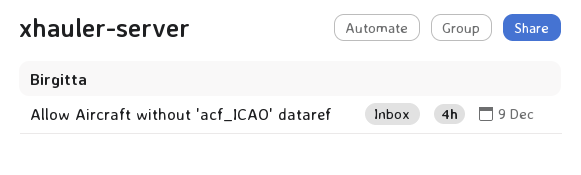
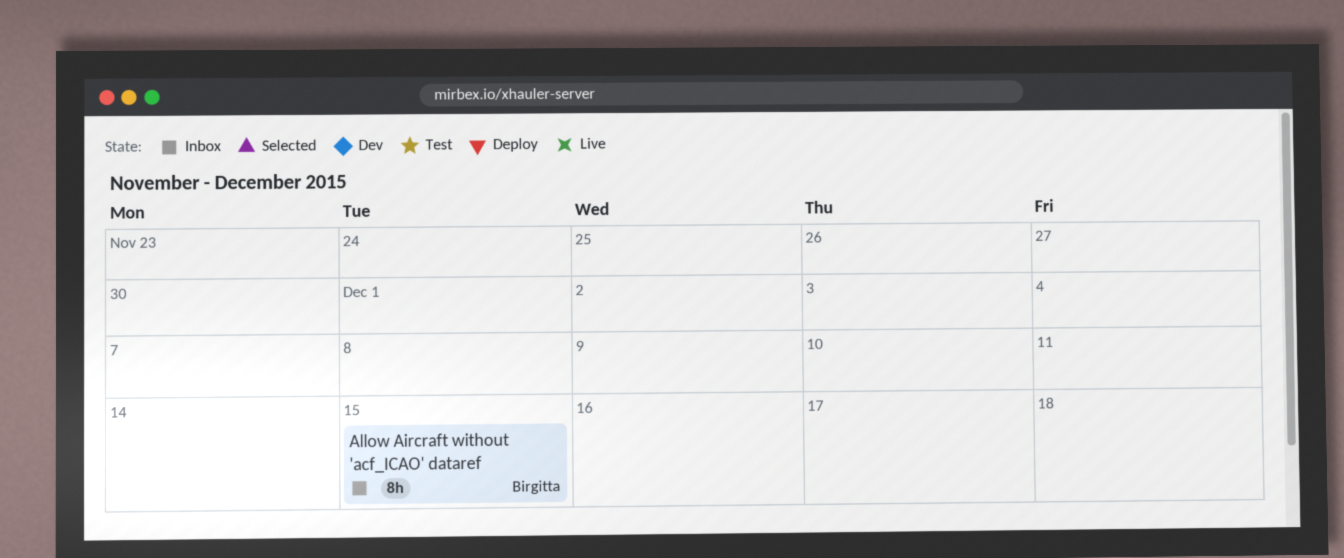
Allow Aircraft without 'acf_ICAO' dataref, estimate: 4h -> 8h
Allow Aircraft without 'acf_ICAO' dataref, due: Dec 9 -> Dec 15

